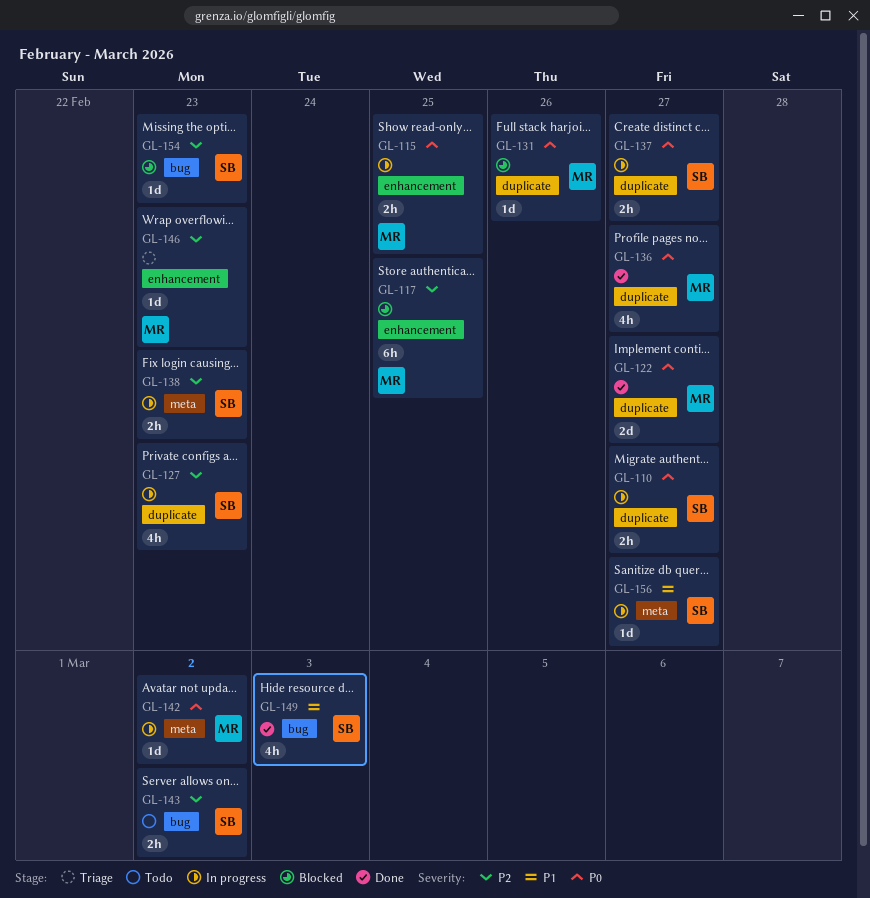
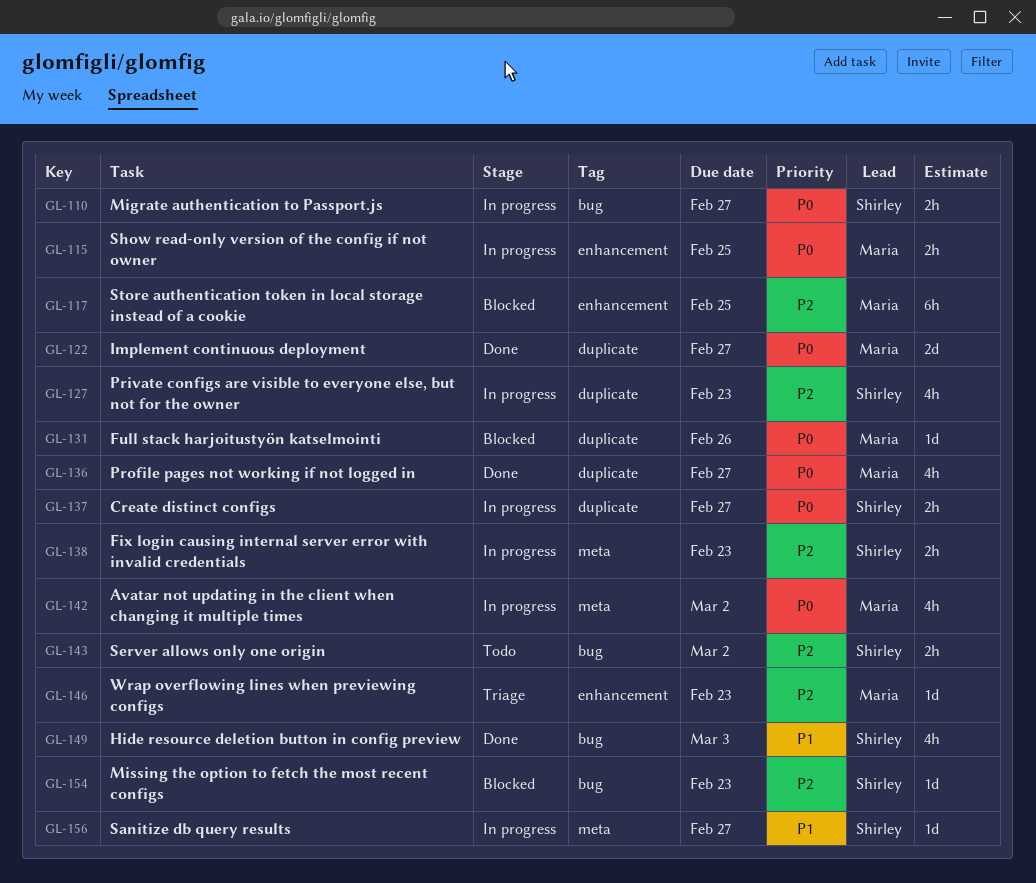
GL-110, label: duplicate -> bug
GL-142, estimate: 1d -> 4h

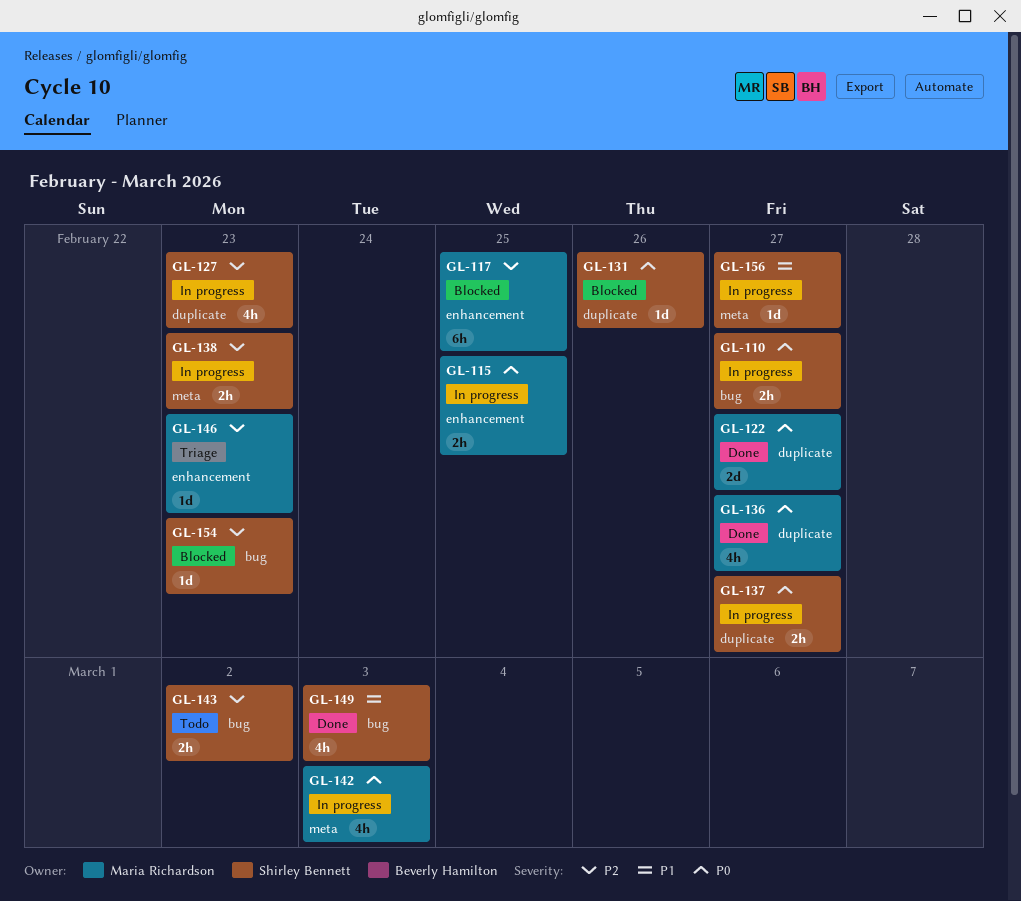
GL-131, owner: Maria Richardson -> Shirley Bennett
GL-142, due: Mar 2 -> Mar 3

